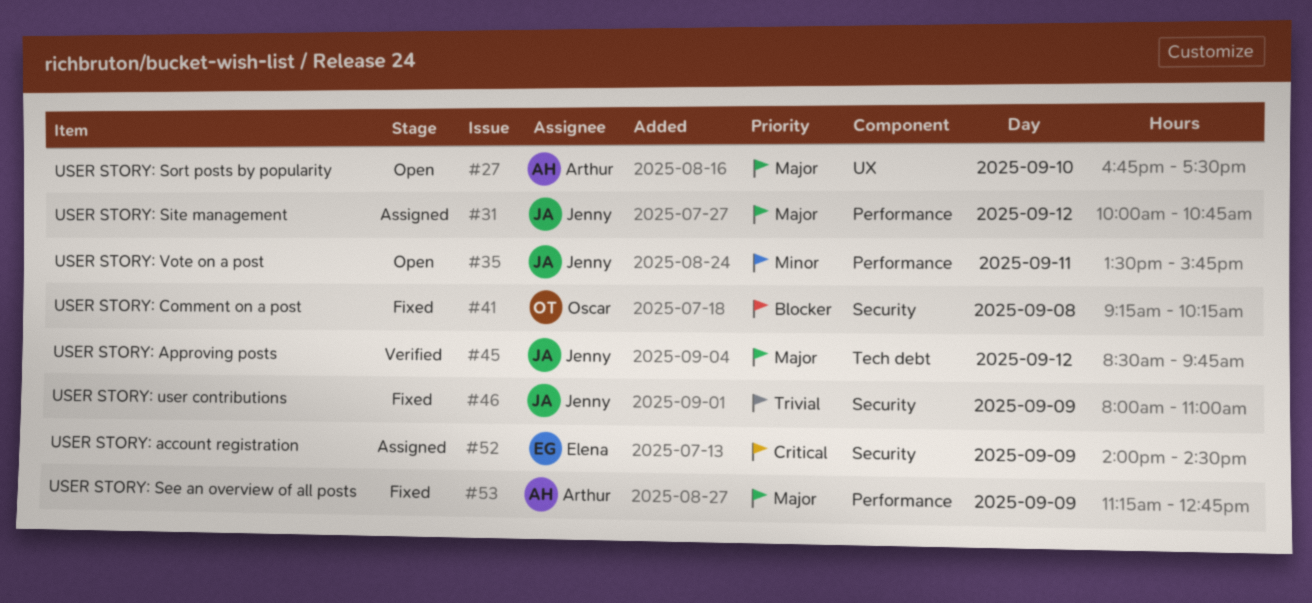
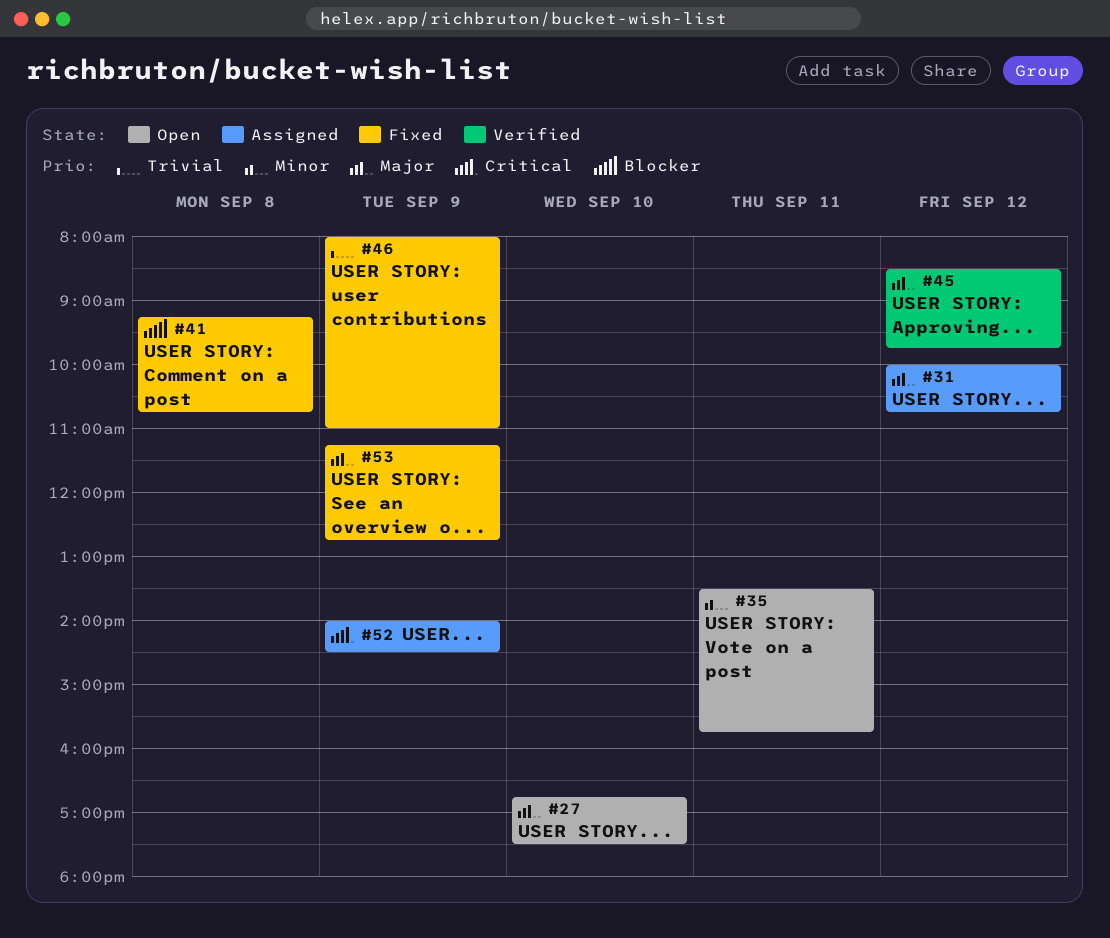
#41, ends: 10:15 -> 10:45

